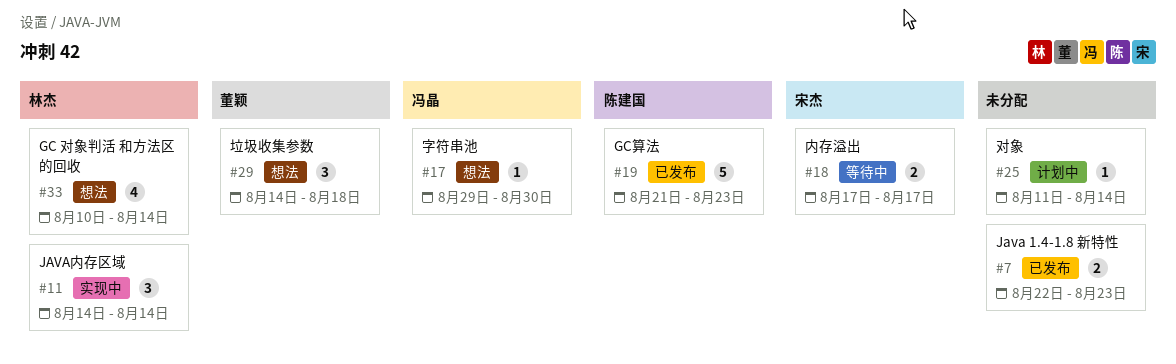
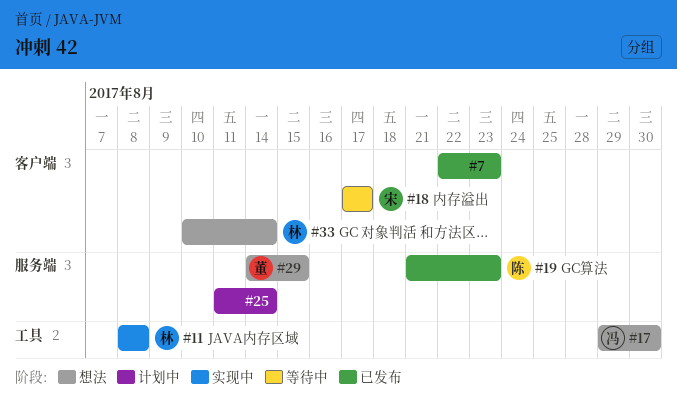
#11, start: Aug 14 -> Aug 8
#11, due: Aug 14 -> Aug 8
#29, due: Aug 18 -> Aug 15

